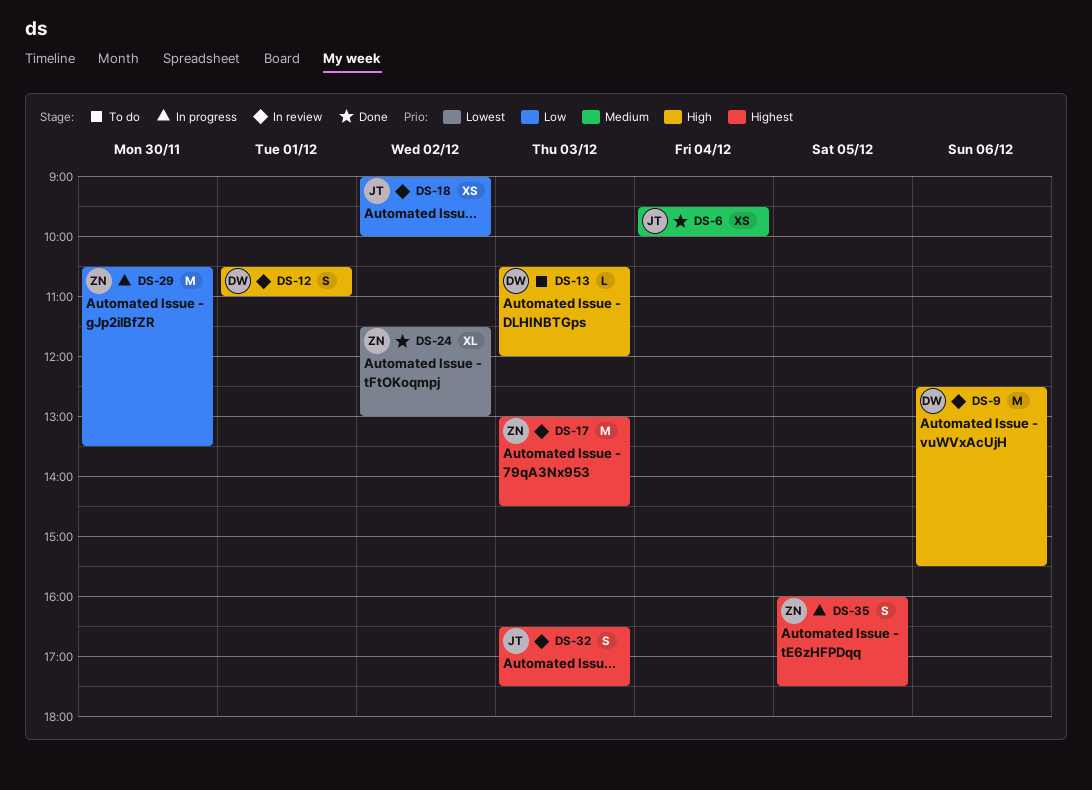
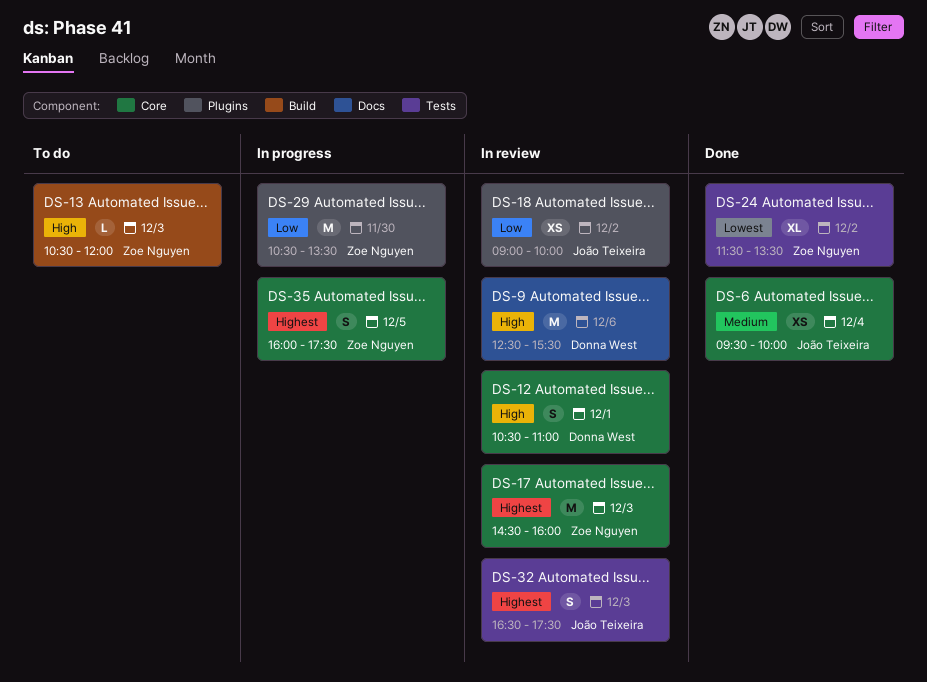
DS-13, owner: Donna West -> Zoe Nguyen
DS-17, begins: 13:00 -> 14:30
DS-17, ends: 14:30 -> 16:00
DS-24, ends: 13:00 -> 13:30

